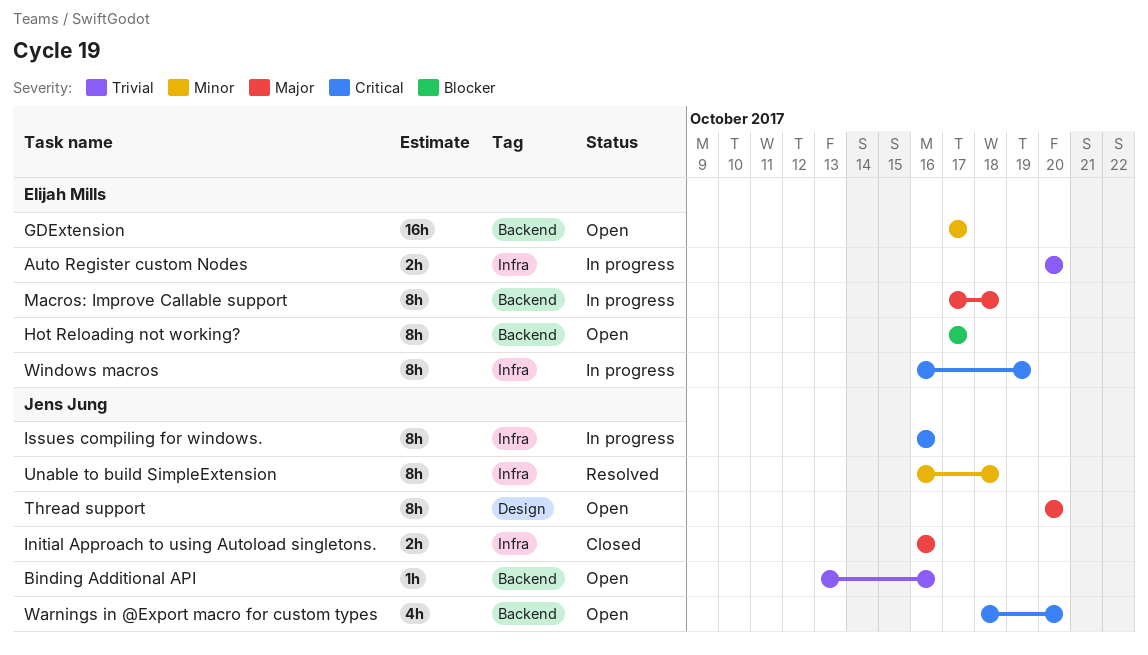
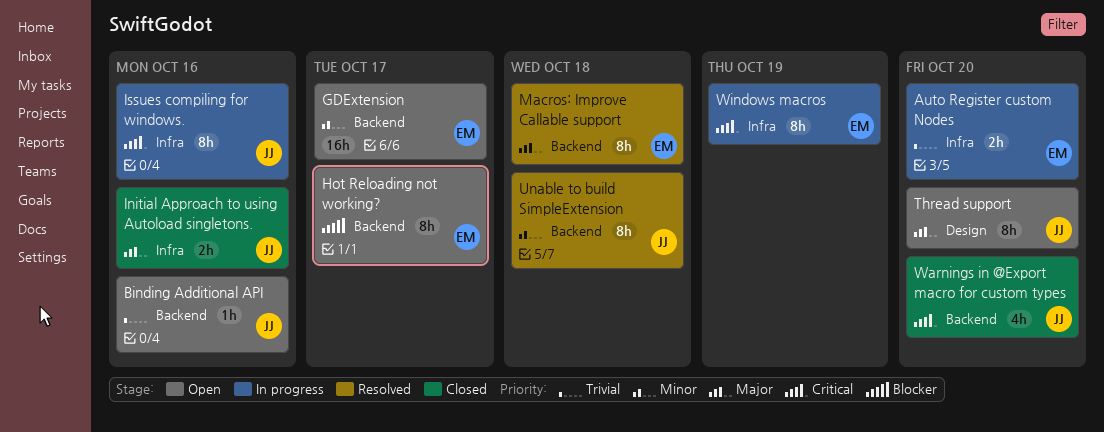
Macros: Improve Callable support, status: In progress -> Resolved
Unable to build SimpleExtension, label: Infra -> Backend
Warnings in @Export macro for custom types, status: Open -> Closed

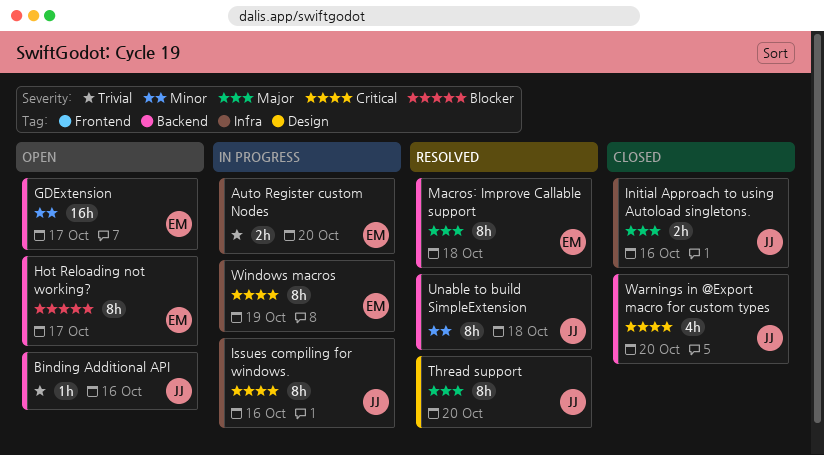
Thread support, status: Open -> Resolved

